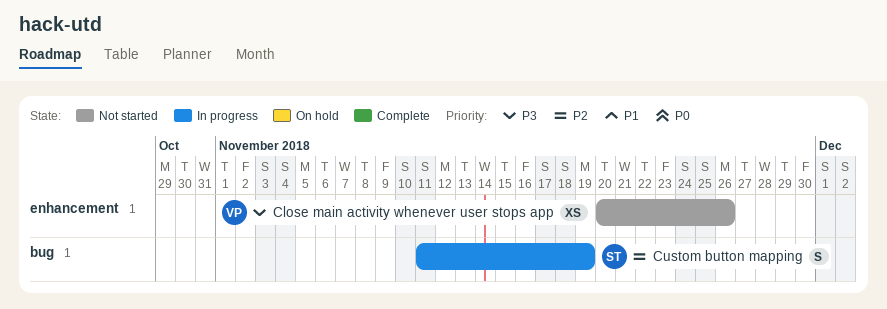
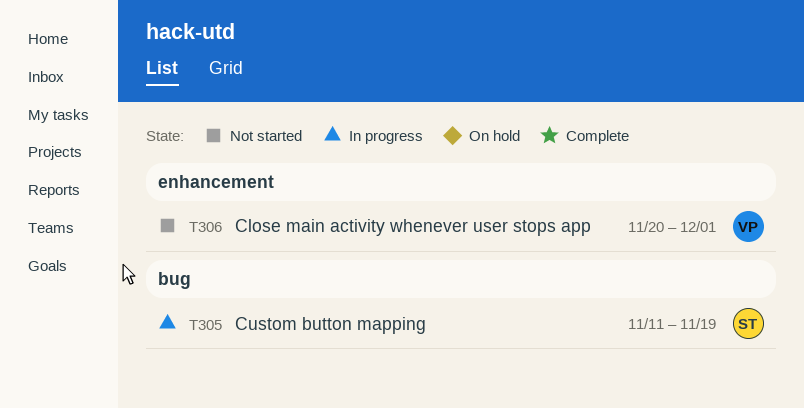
Close main activity whenever user stops app, due: Nov 26 -> Dec 1

